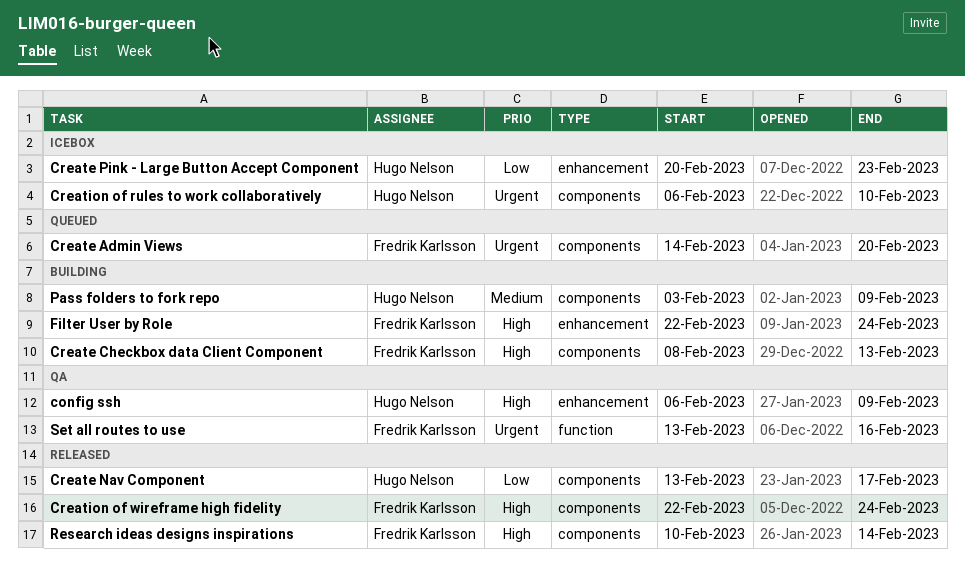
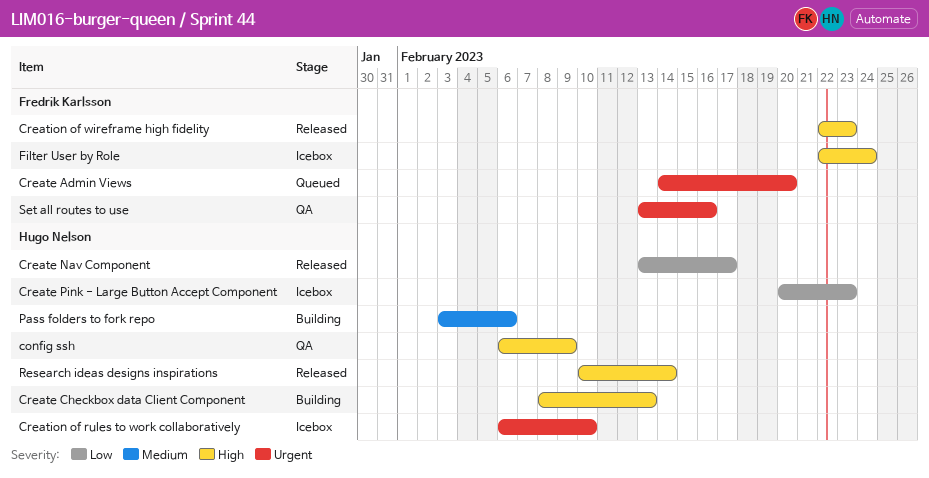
Create Checkbox data Client Component, owner: Fredrik Karlsson -> Hugo Nelson
Creation of wireframe high fidelity, due: Feb 24 -> Feb 23
Filter User by Role, status: Building -> Icebox
Pass folders to fork repo, due: Feb 9 -> Feb 6
Research ideas designs inspirations, owner: Fredrik Karlsson -> Hugo Nelson

